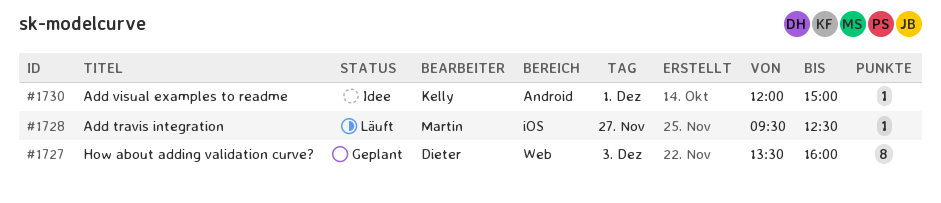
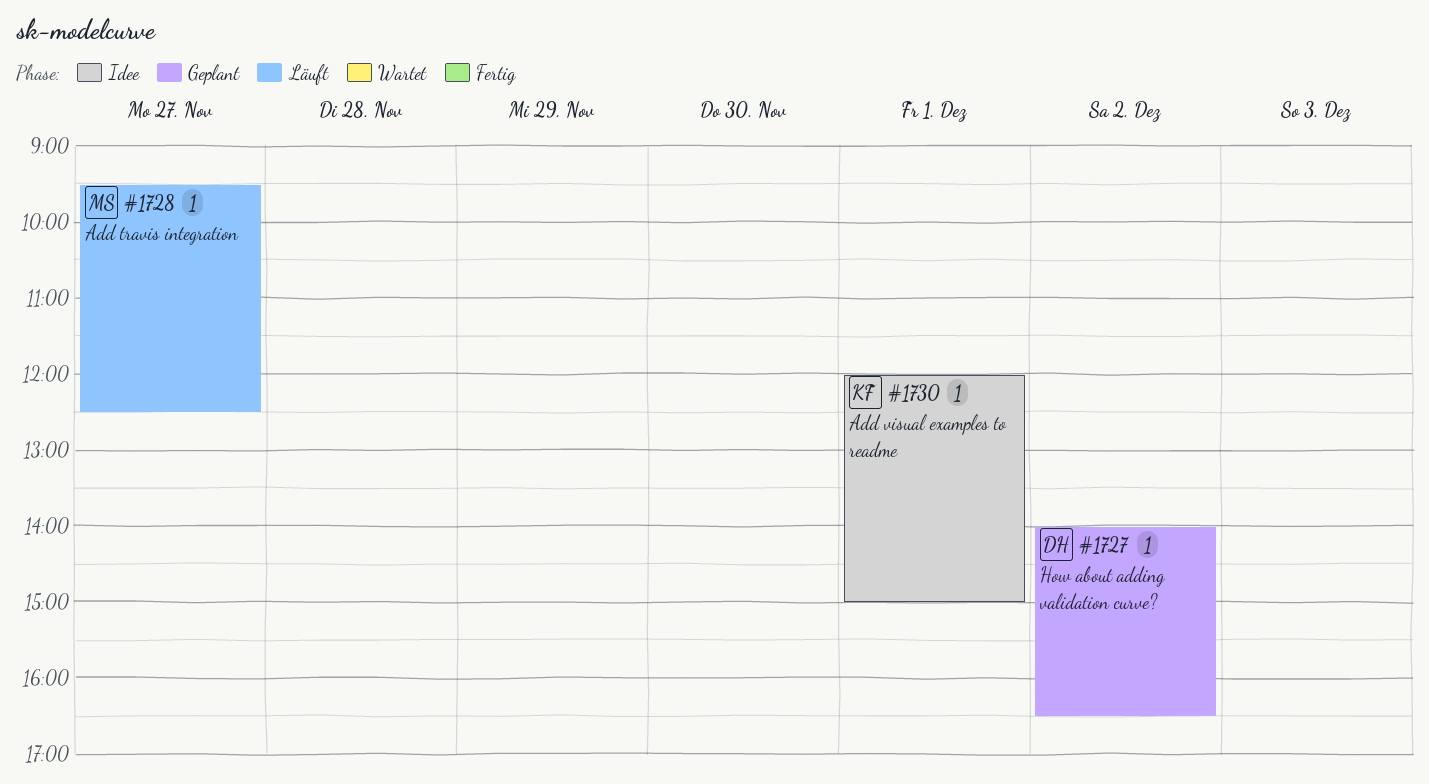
#1727, estimate: 8 -> 1
#1727, day: Dec 3 -> Dec 2
#1727, begins: 13:30 -> 14:00
#1727, ends: 16:00 -> 16:30

